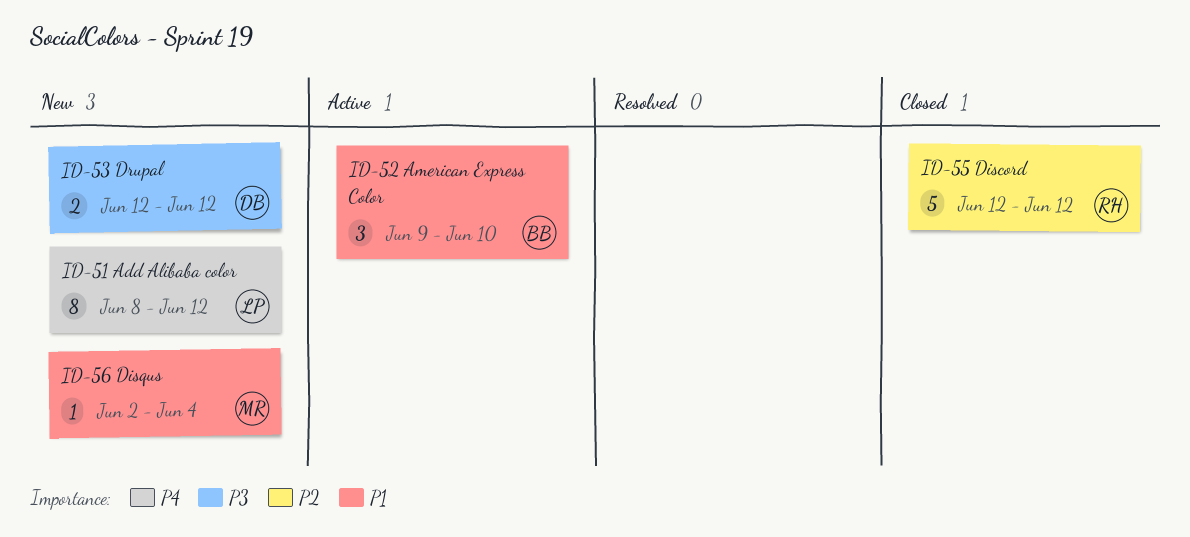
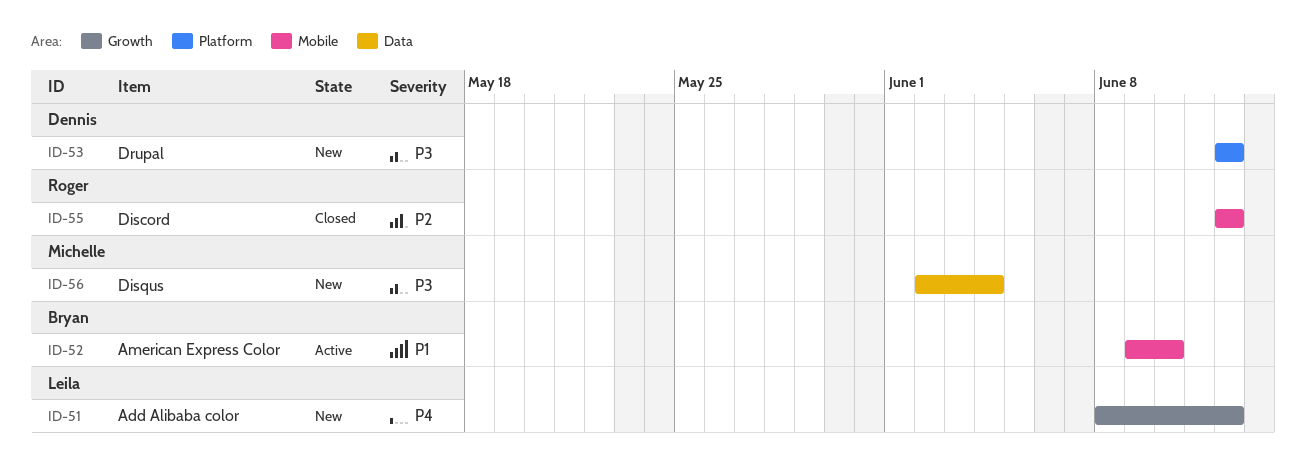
ID-56, priority: P1 -> P3

